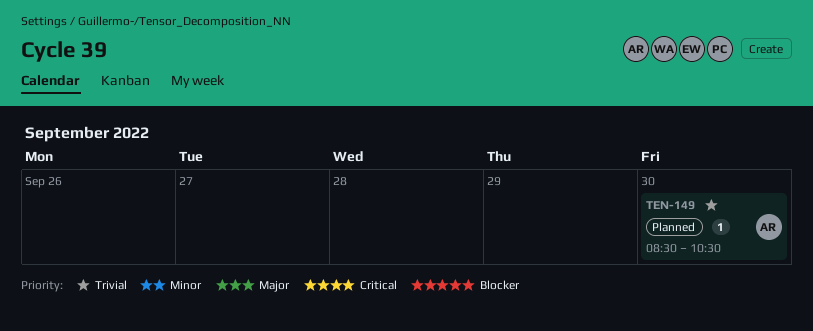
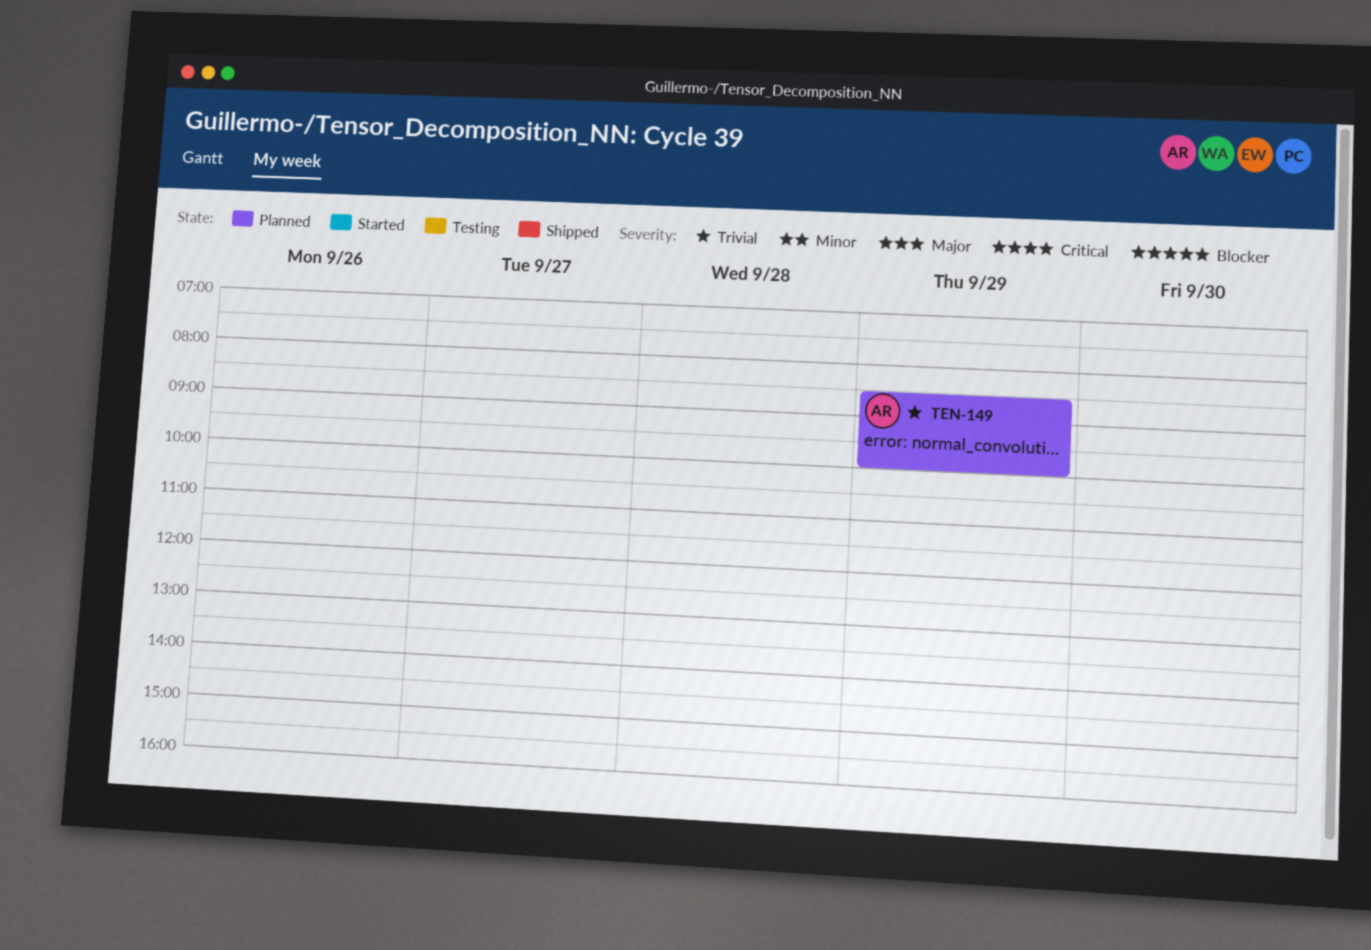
TEN-149, day: Sep 30 -> Sep 29
TEN-149, ends: 10:30 -> 10:00

